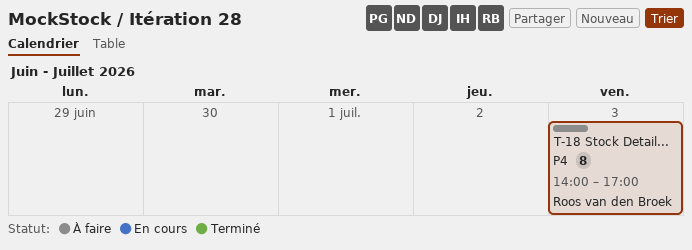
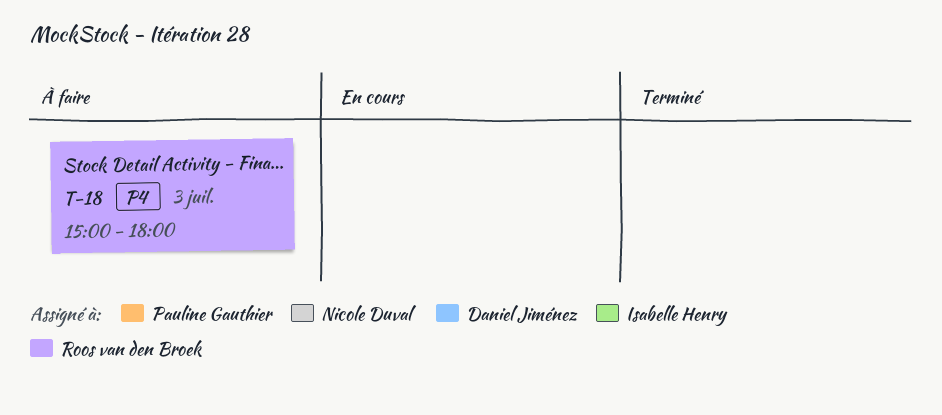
T-18, begins: 14:00 -> 15:00
T-18, ends: 17:00 -> 18:00

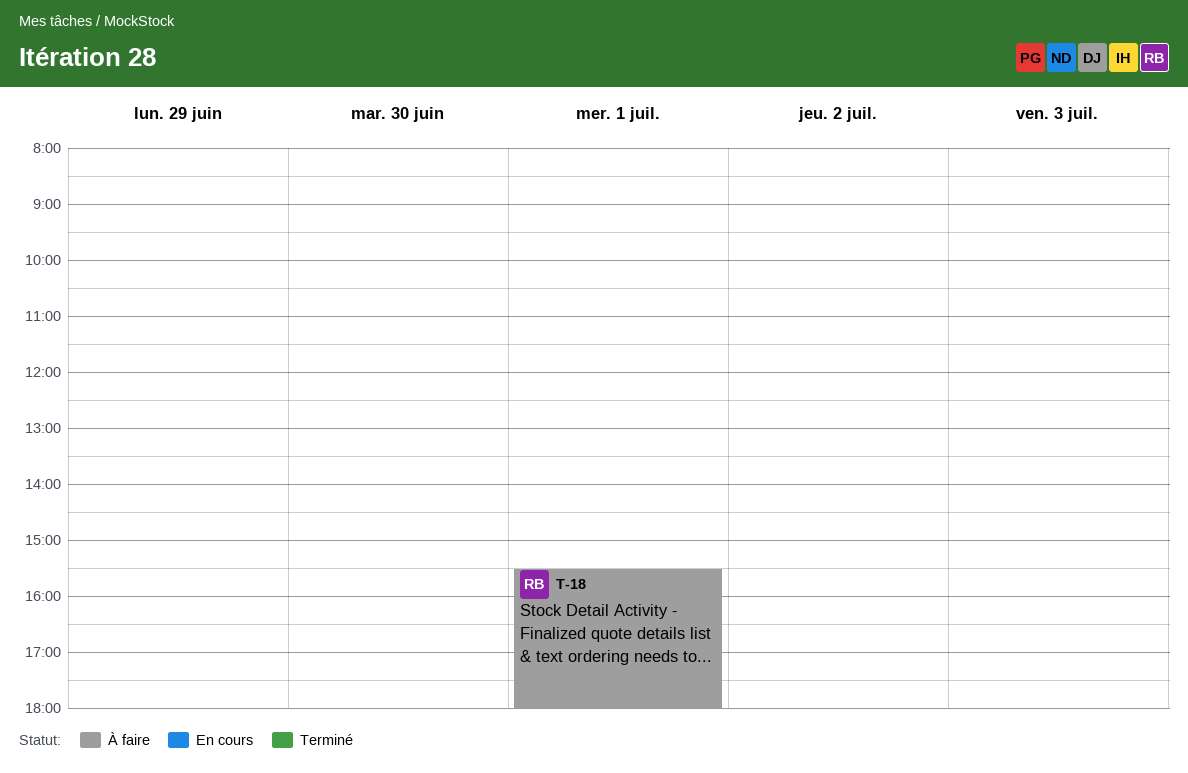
T-18, day: Jul 3 -> Jul 1
T-18, begins: 15:00 -> 15:30

